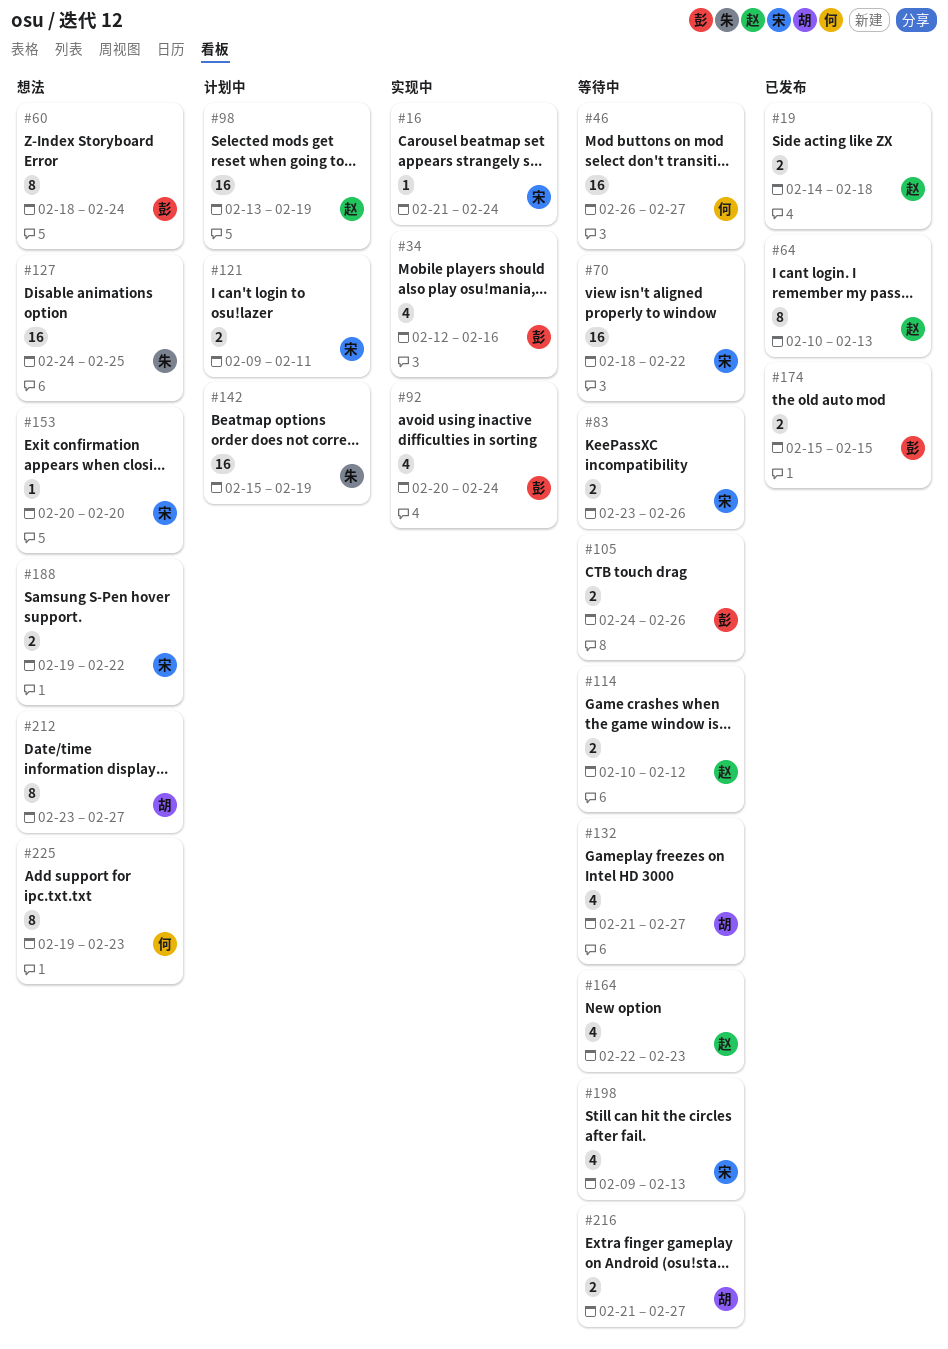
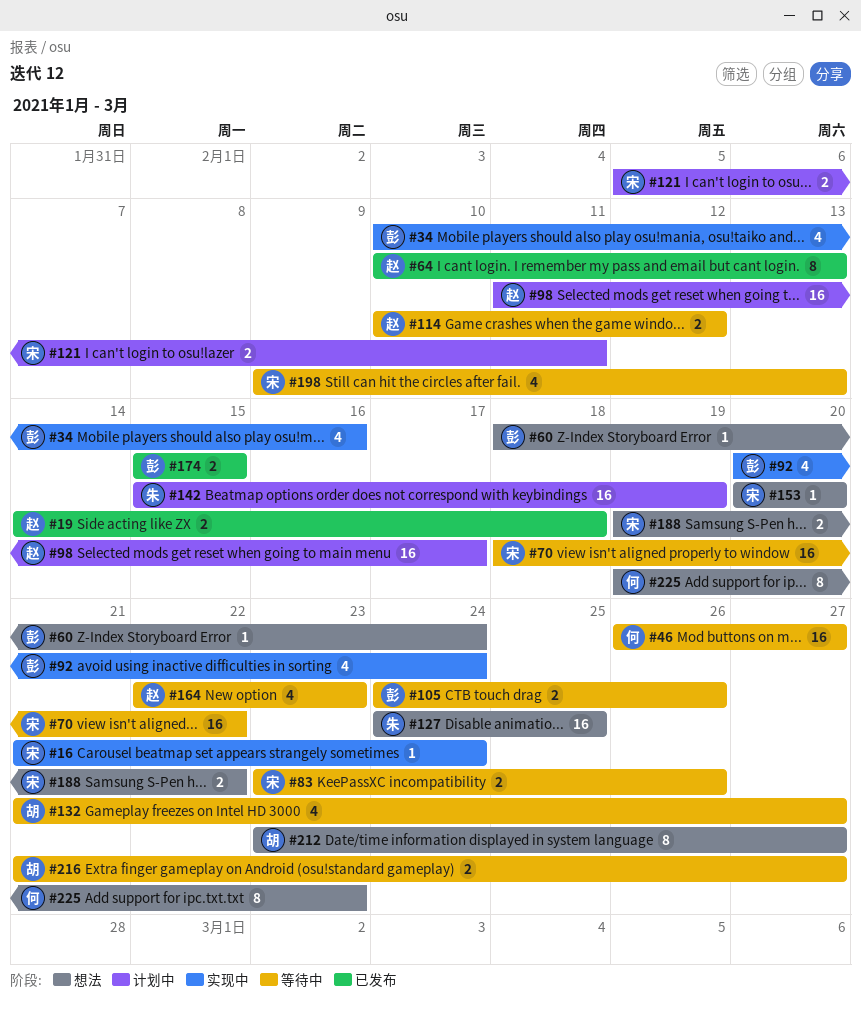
#34, start: Feb 12 -> Feb 10
#60, estimate: 8 -> 1
#98, start: Feb 13 -> Feb 11
#98, due: Feb 19 -> Feb 17
#121, start: Feb 9 -> Feb 5

